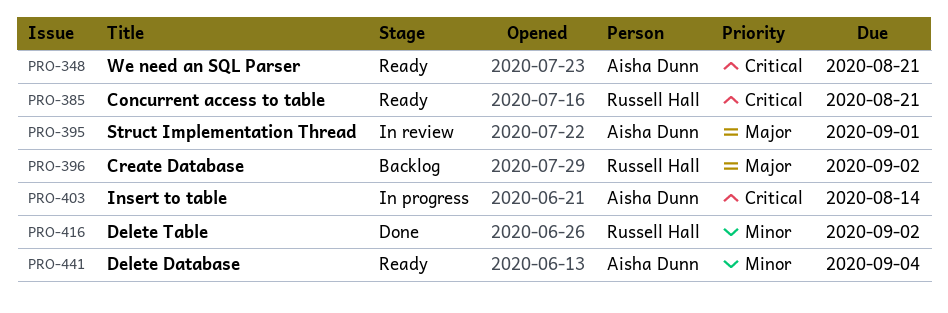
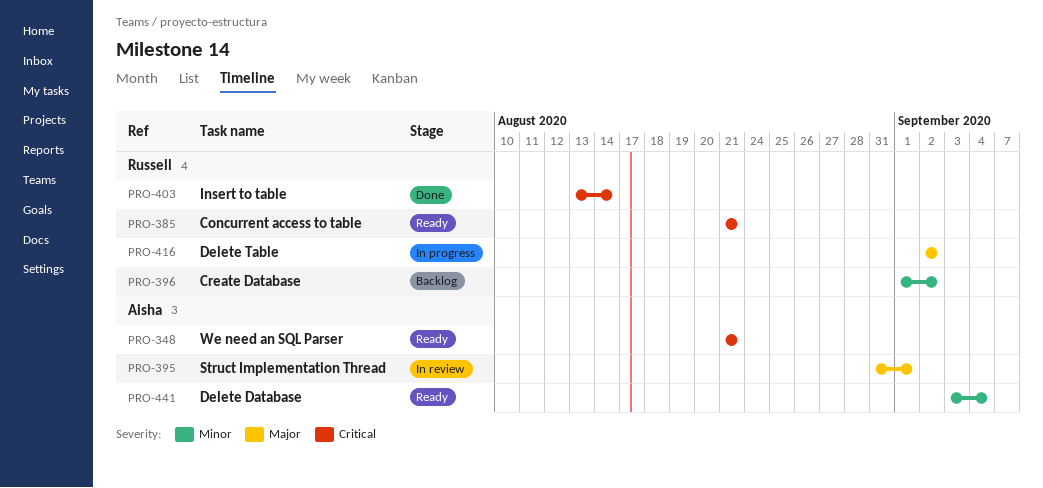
PRO-396, priority: Major -> Minor
PRO-403, status: In progress -> Done
PRO-403, owner: Aisha Dunn -> Russell Hall
PRO-416, status: Done -> In progress
PRO-416, priority: Minor -> Major

